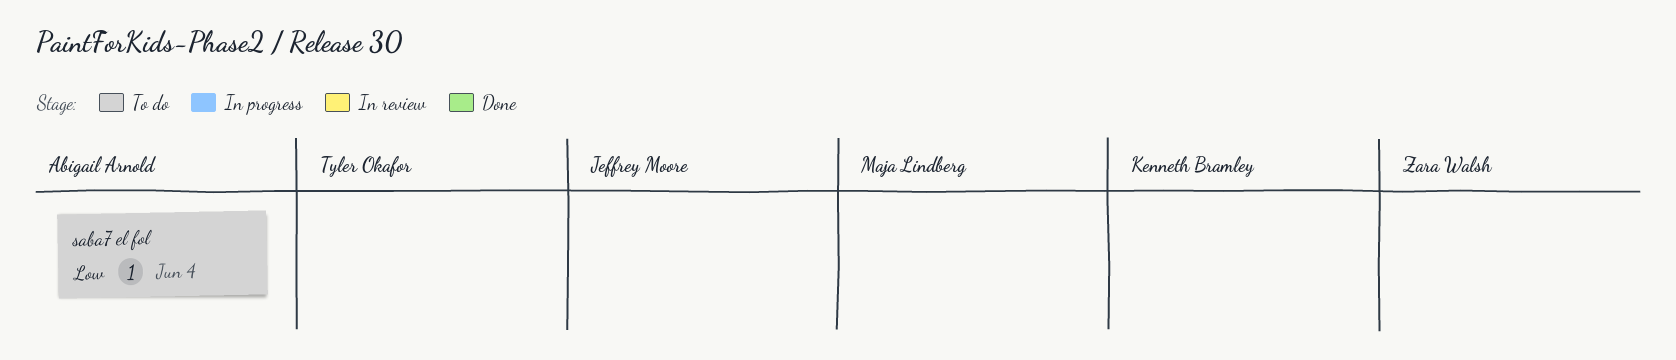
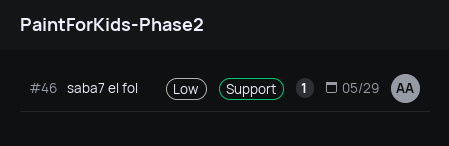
saba7 el fol, due: Jun 4 -> May 29

